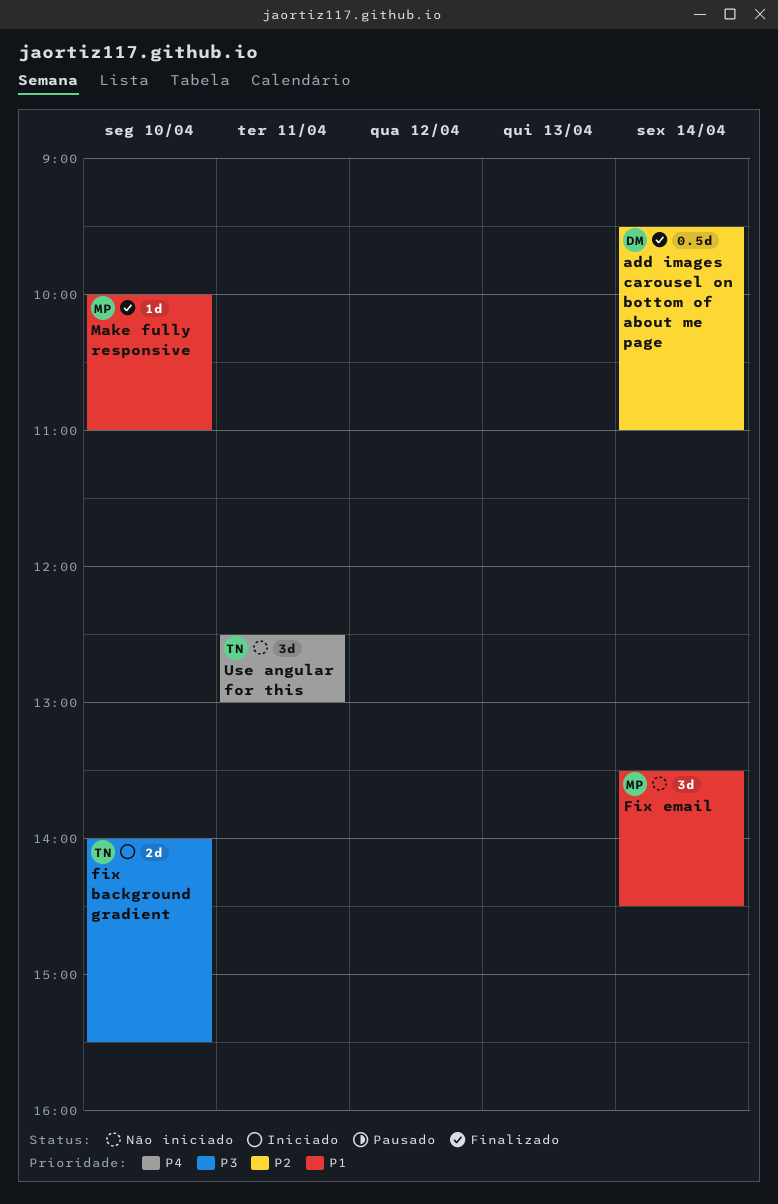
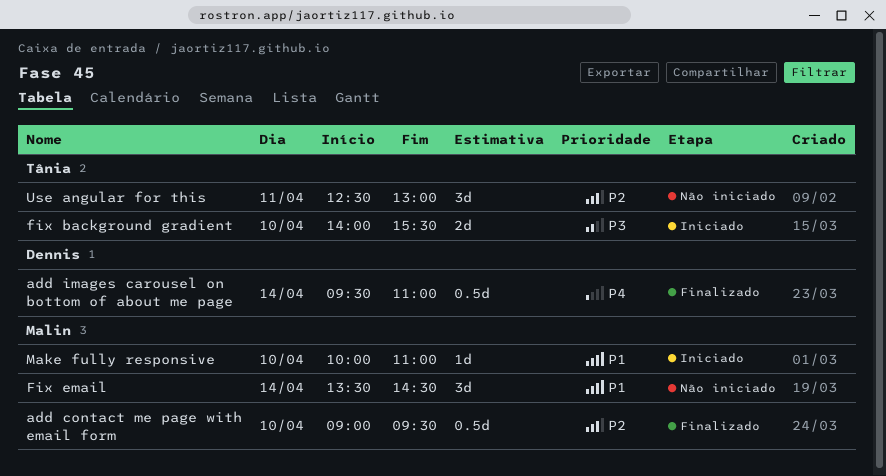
add contact me page with email form: none -> present
add images carousel on bottom of about me page, priority: P2 -> P4
Make fully responsive, status: Finalizado -> Iniciado
Use angular for this, priority: P4 -> P2

